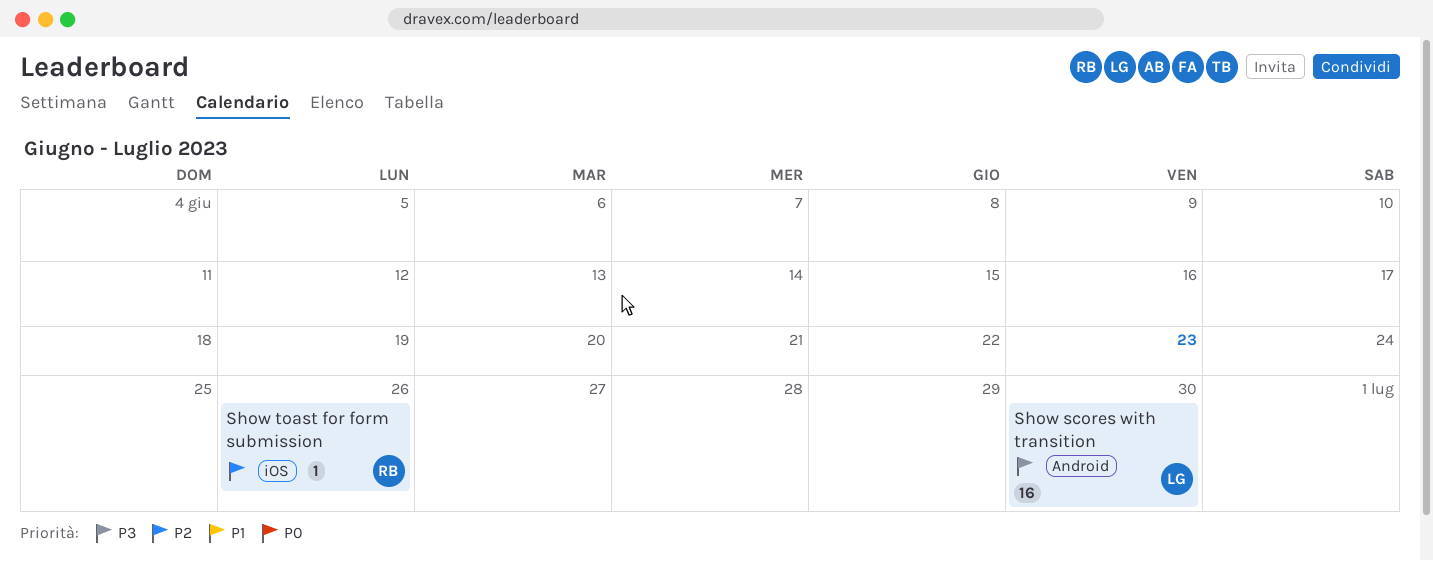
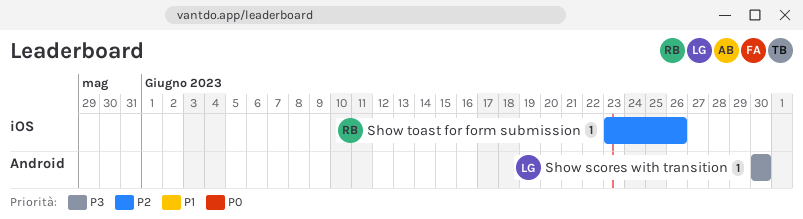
Show scores with transition, estimate: 16 -> 1

